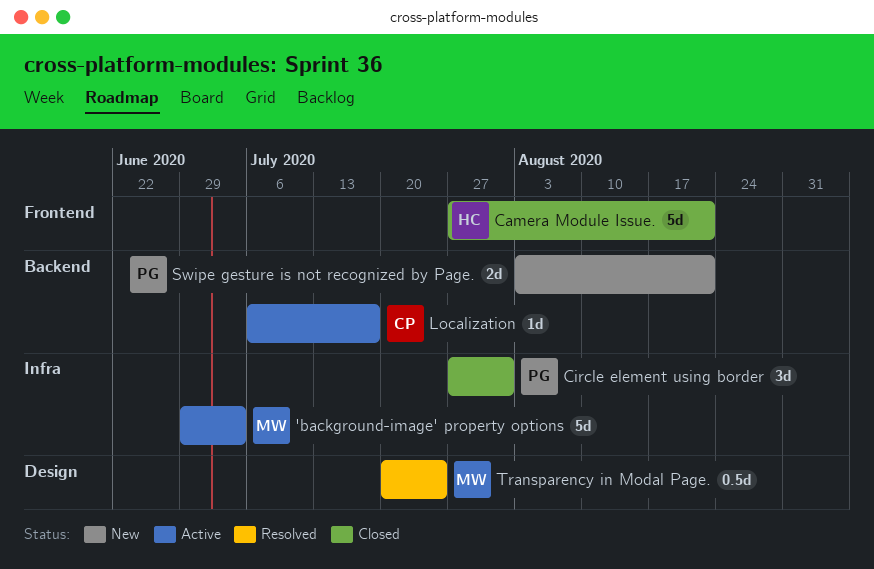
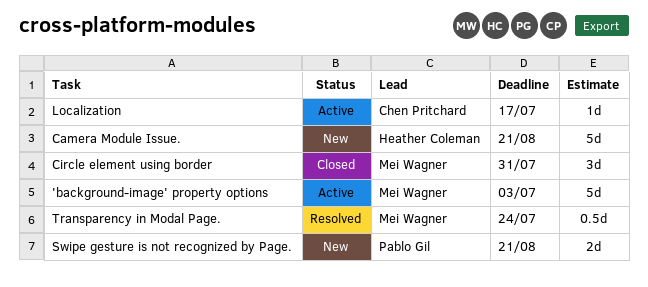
Camera Module Issue., status: Closed -> New
Circle element using border, owner: Pablo Gil -> Mei Wagner

